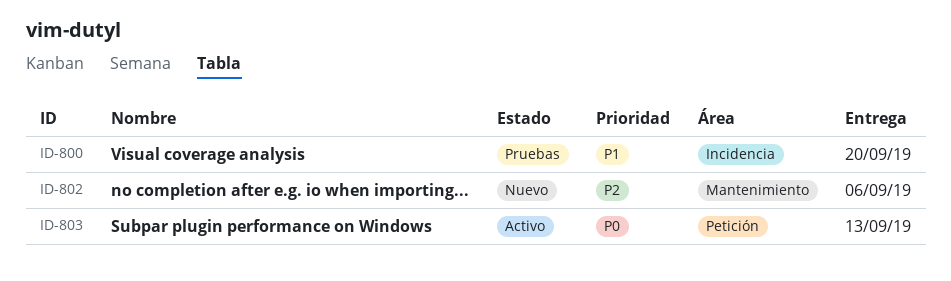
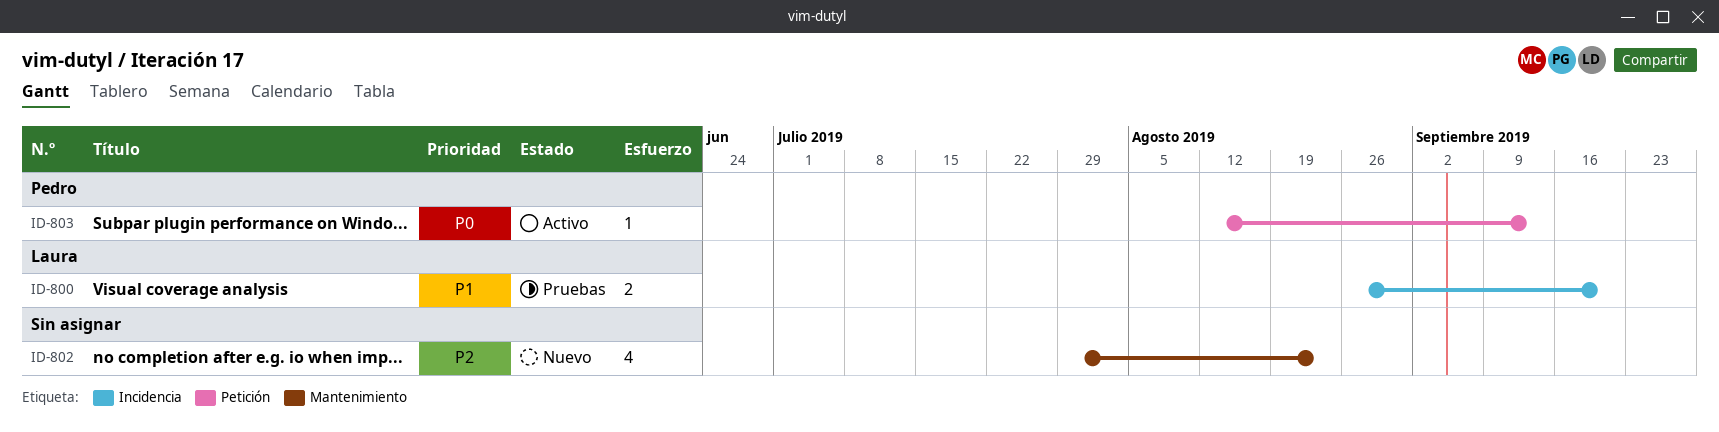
ID-802, due: Sep 6 -> Aug 23

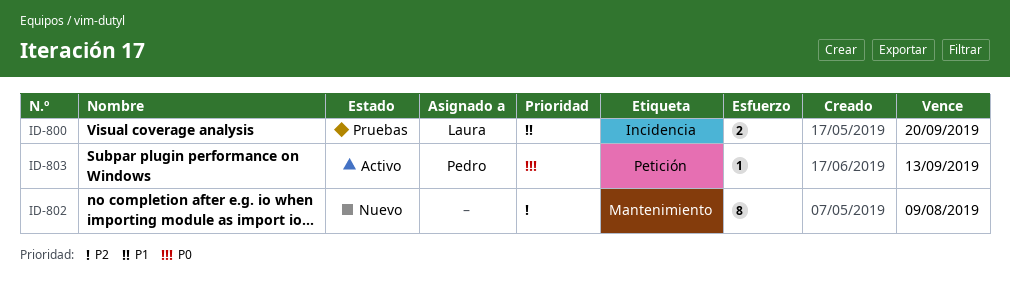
ID-802, estimate: 4 -> 8
ID-802, due: Aug 23 -> Aug 9

